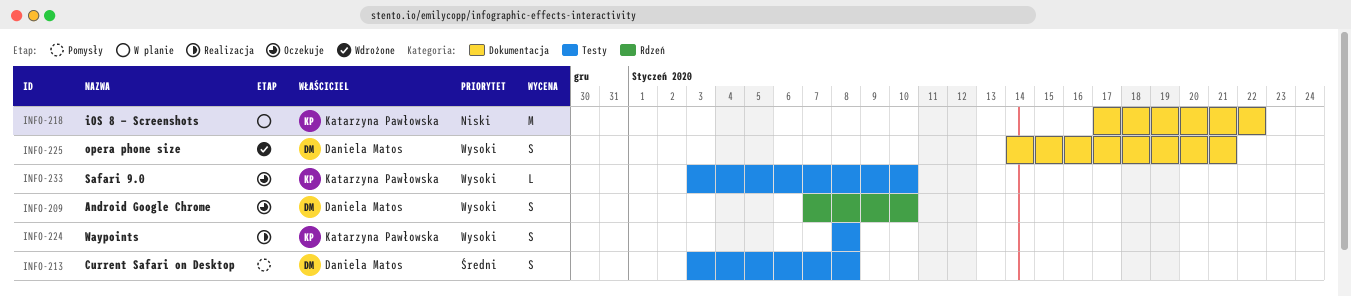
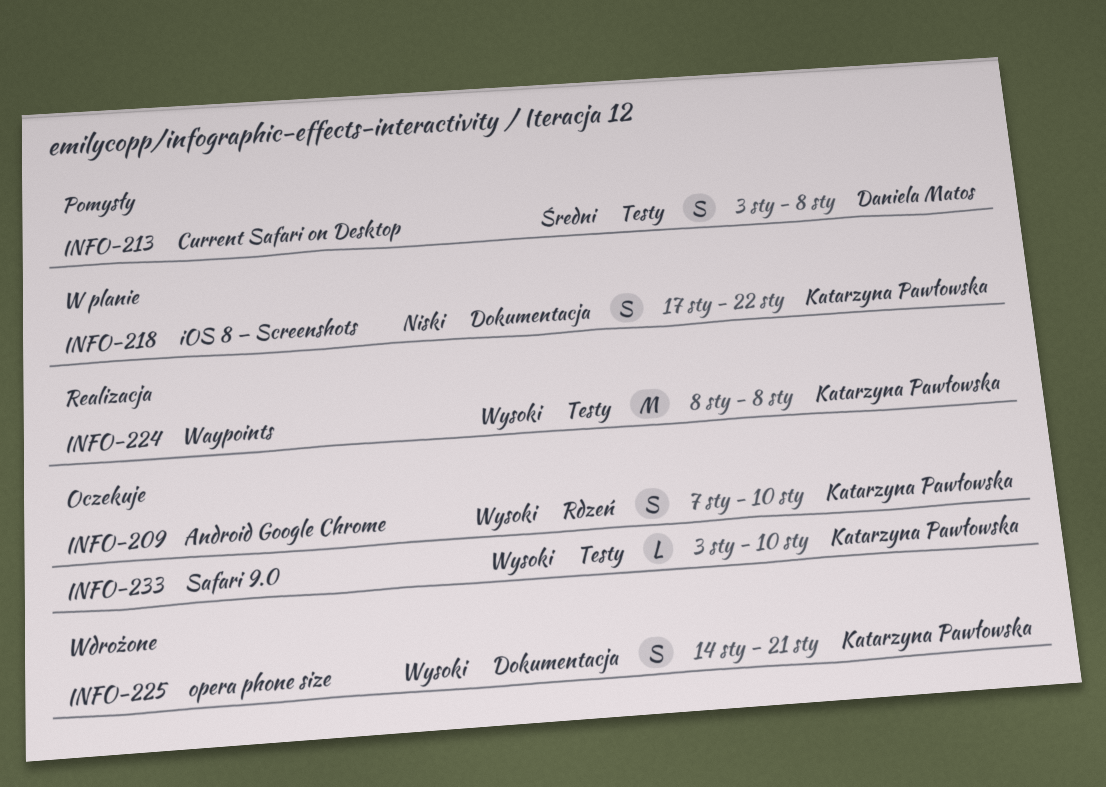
INFO-209, owner: Daniela Matos -> Katarzyna Pawłowska
INFO-218, estimate: M -> S
INFO-224, estimate: S -> M
INFO-225, owner: Daniela Matos -> Katarzyna Pawłowska

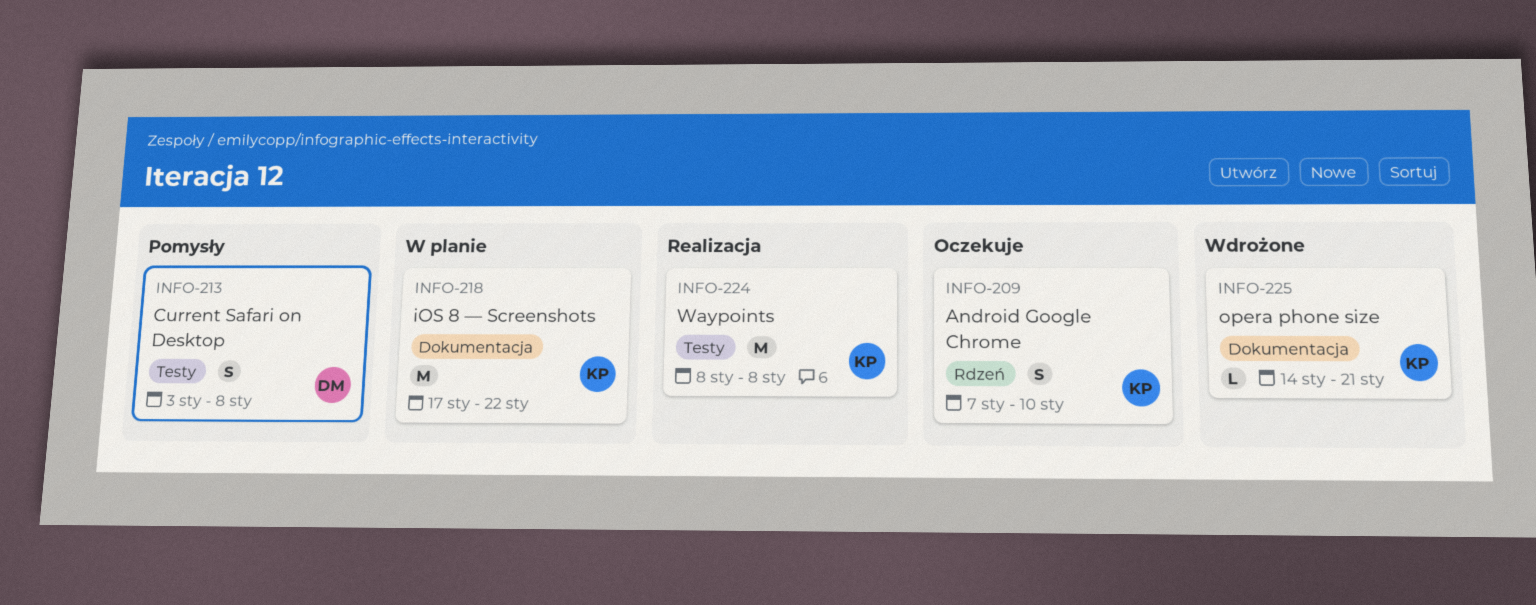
INFO-218, estimate: S -> M
INFO-225, estimate: S -> L
INFO-233: present -> none

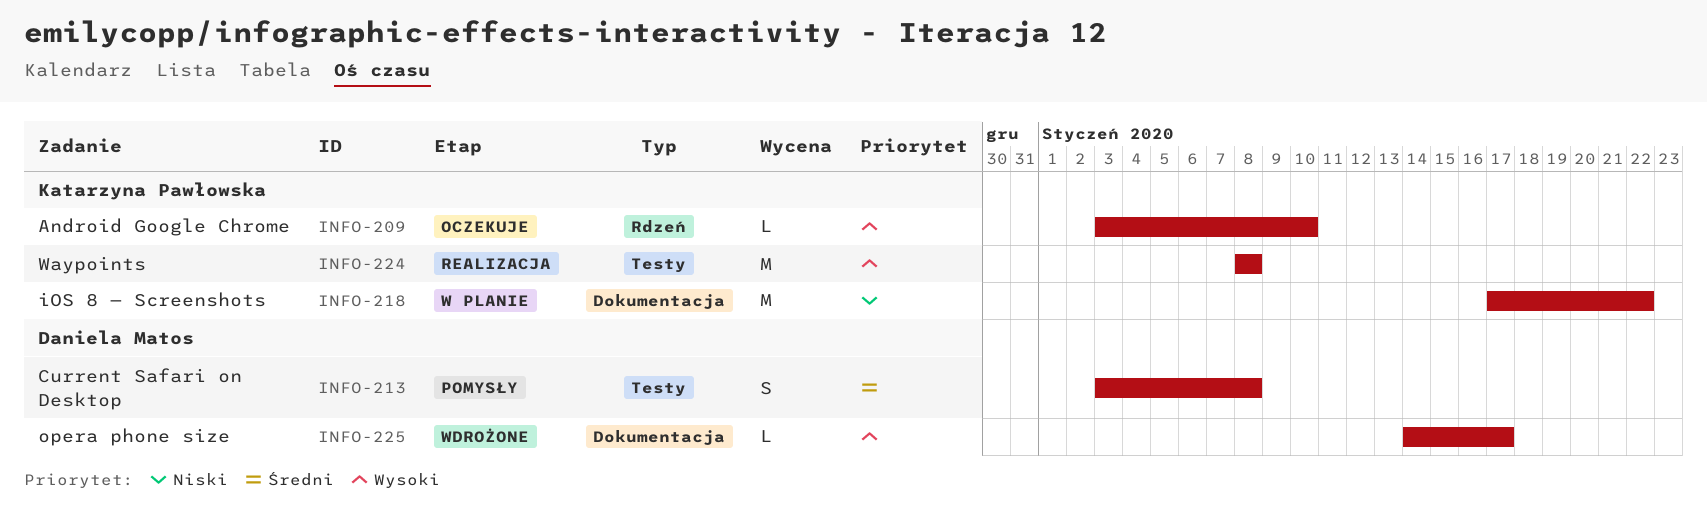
INFO-209, estimate: S -> L
INFO-209, start: Jan 7 -> Jan 3
INFO-225, owner: Katarzyna Pawłowska -> Daniela Matos
INFO-225, due: Jan 21 -> Jan 17

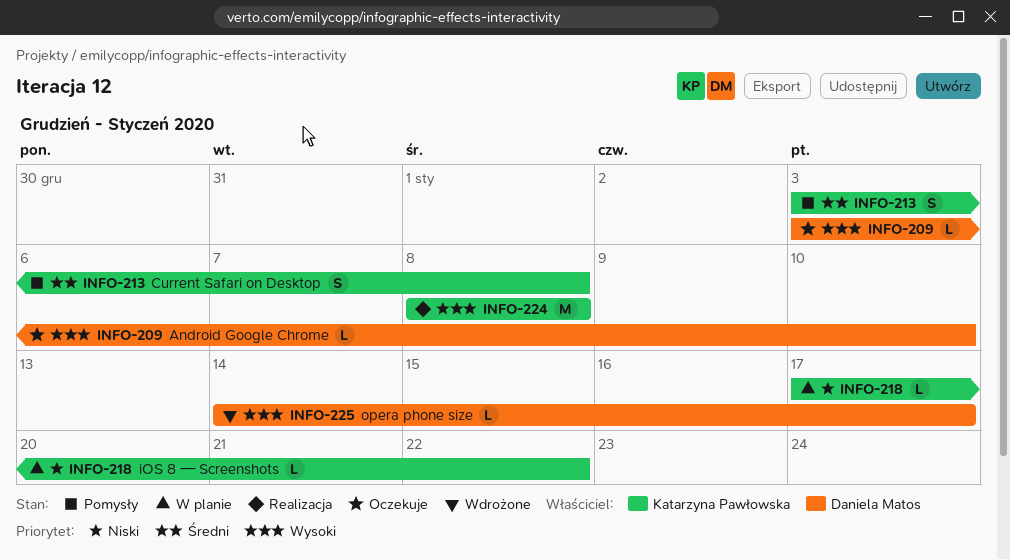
INFO-209, owner: Katarzyna Pawłowska -> Daniela Matos
INFO-213, owner: Daniela Matos -> Katarzyna Pawłowska
INFO-218, estimate: M -> L

